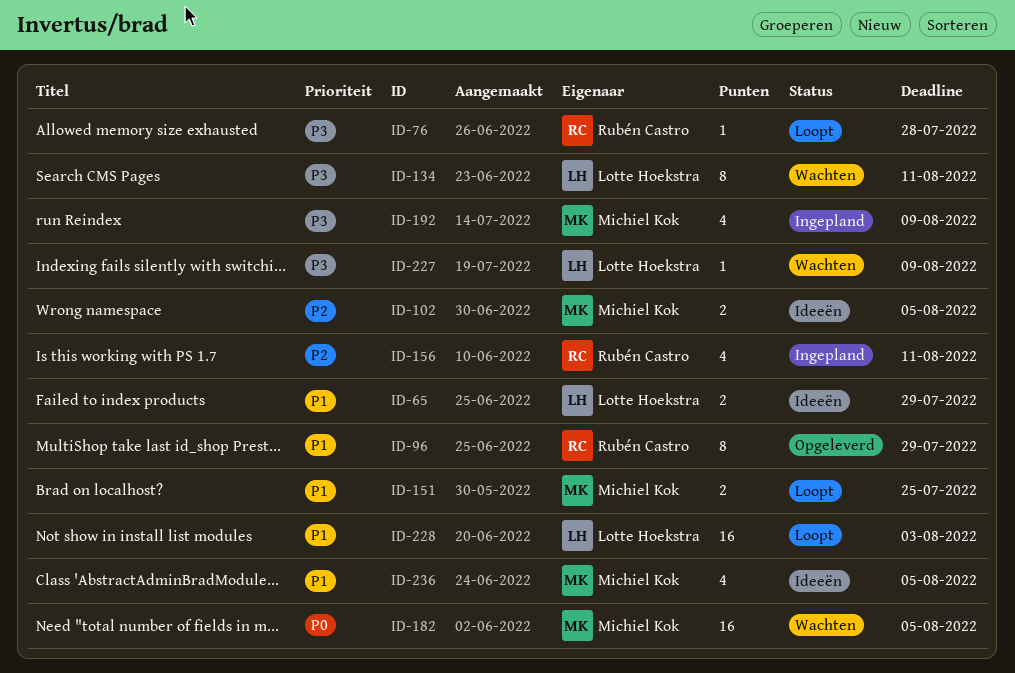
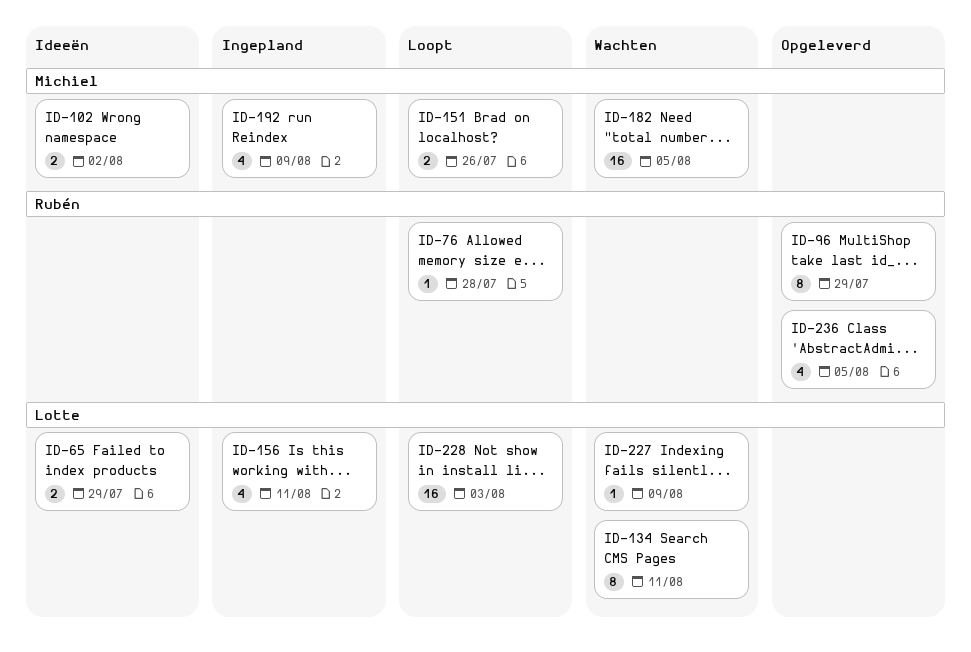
ID-102, due: Aug 5 -> Aug 2
ID-151, due: Jul 25 -> Jul 26
ID-156, owner: Rubén Castro -> Lotte Hoekstra
ID-236, status: Ideeën -> Opgeleverd
ID-236, owner: Michiel Kok -> Rubén Castro

